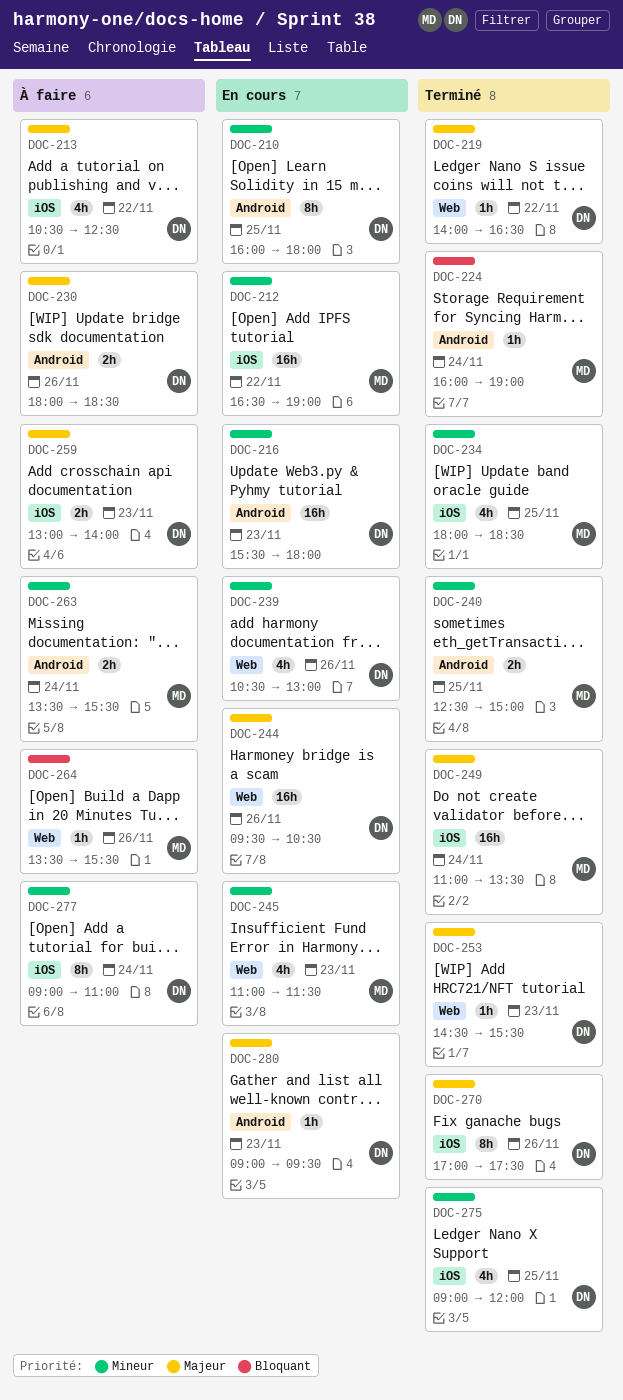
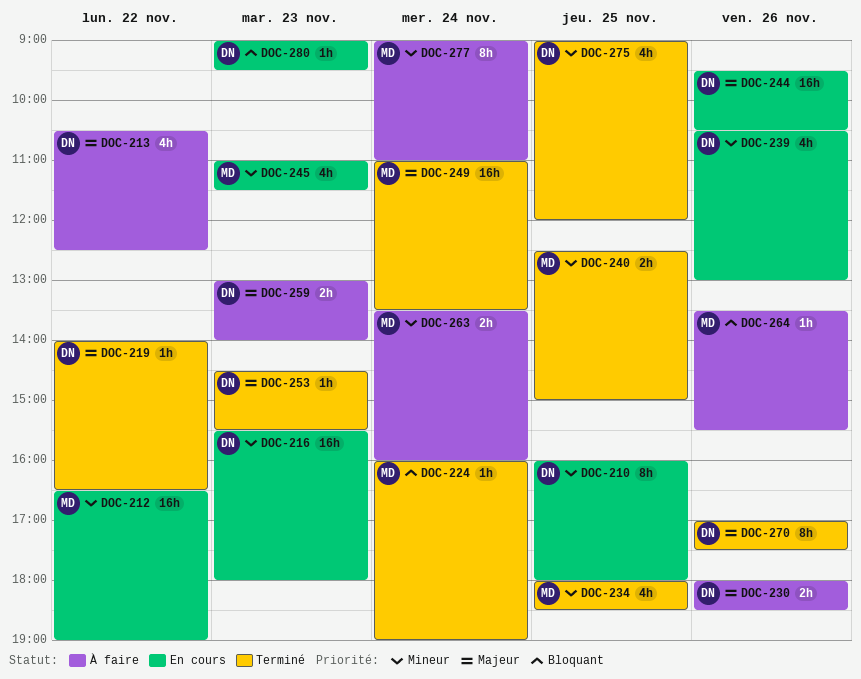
DOC-263, ends: 15:30 -> 16:00
DOC-277, owner: DN -> MD
DOC-280, priority: Majeur -> Bloquant

